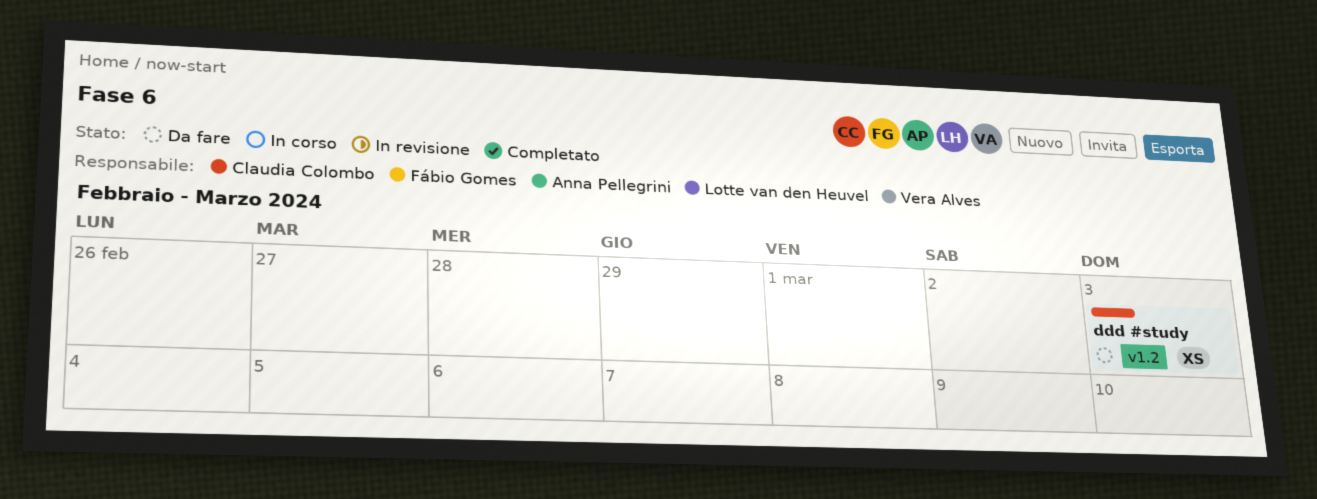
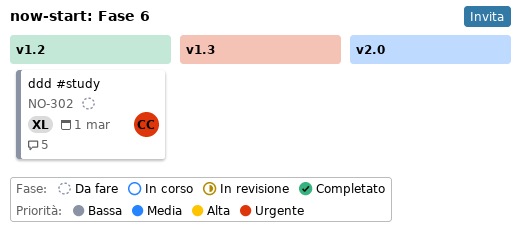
ddd #study, estimate: XS -> XL
ddd #study, due: Mar 3 -> Mar 1

